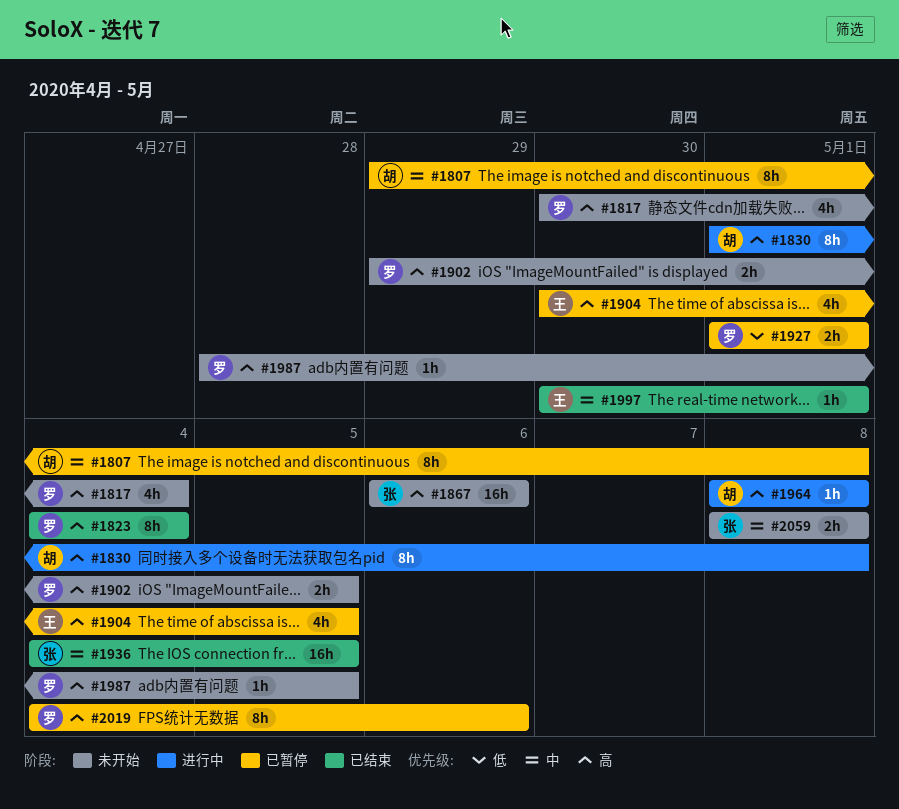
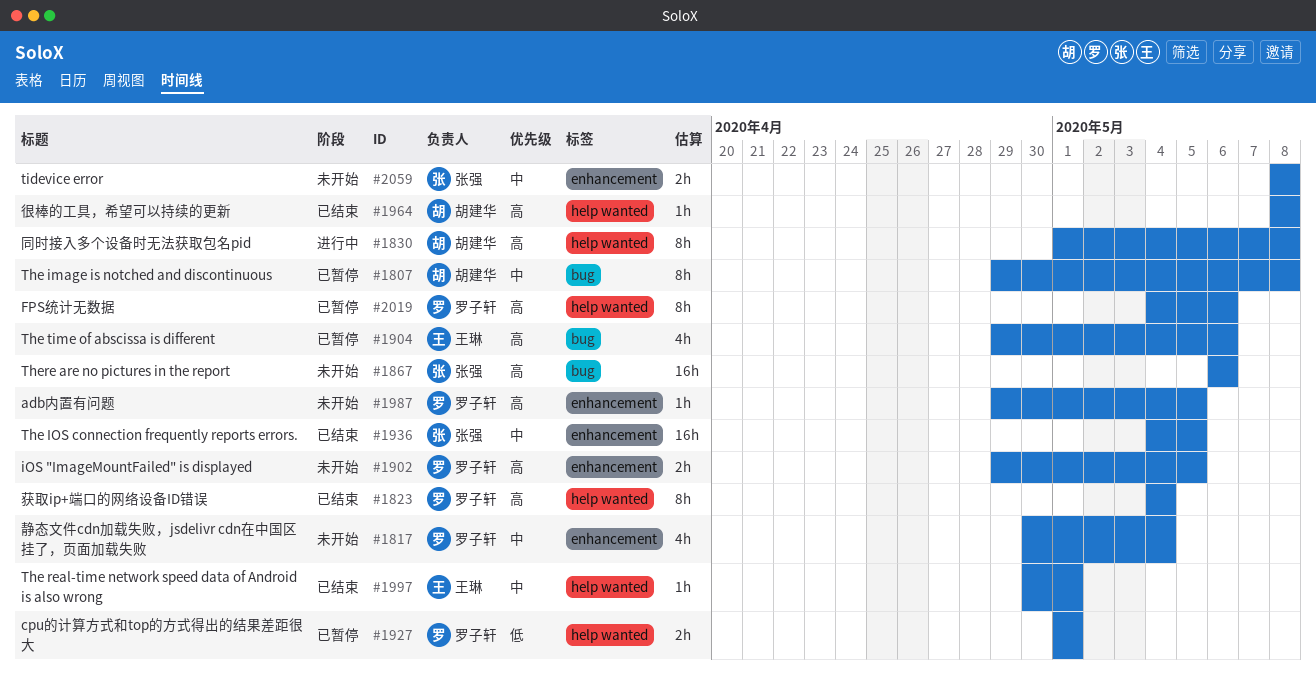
#1817, priority: 高 -> 中
#1904, start: Apr 30 -> Apr 29
#1904, due: May 5 -> May 6
#1964, status: 进行中 -> 已结束
#1987, start: Apr 28 -> Apr 29

